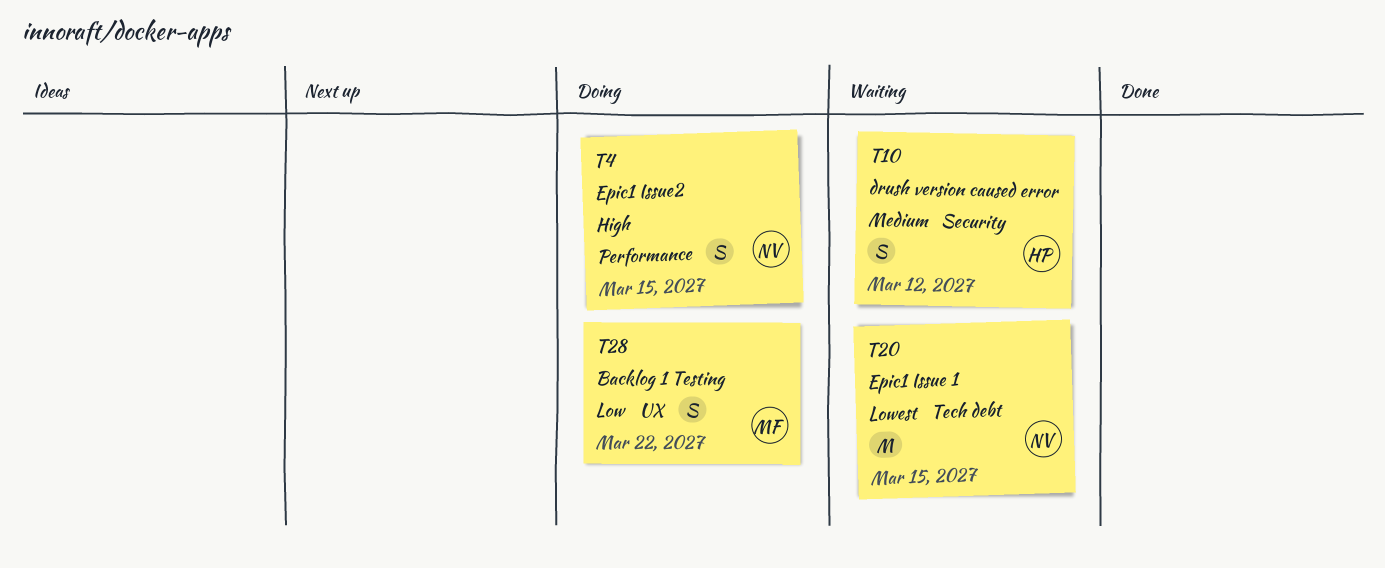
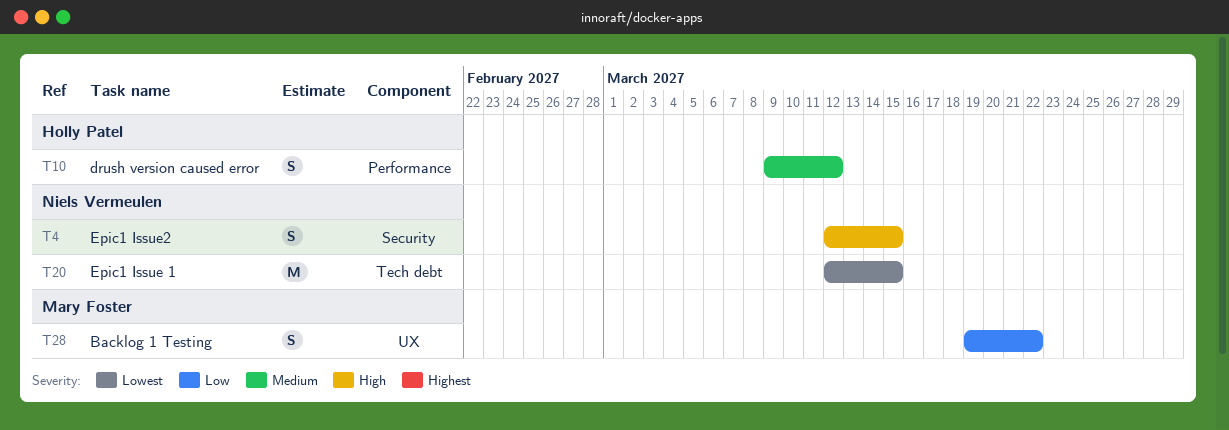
T4, label: Performance -> Security
T10, label: Security -> Performance

